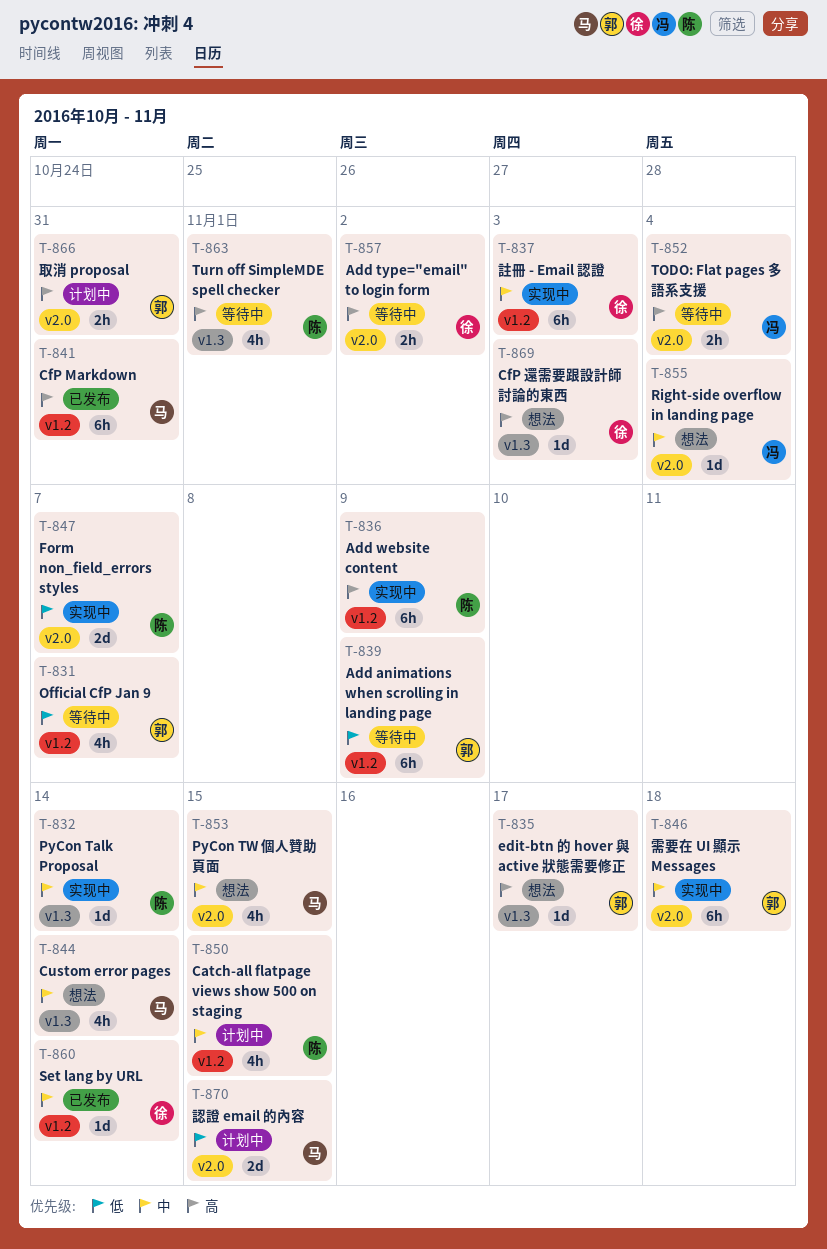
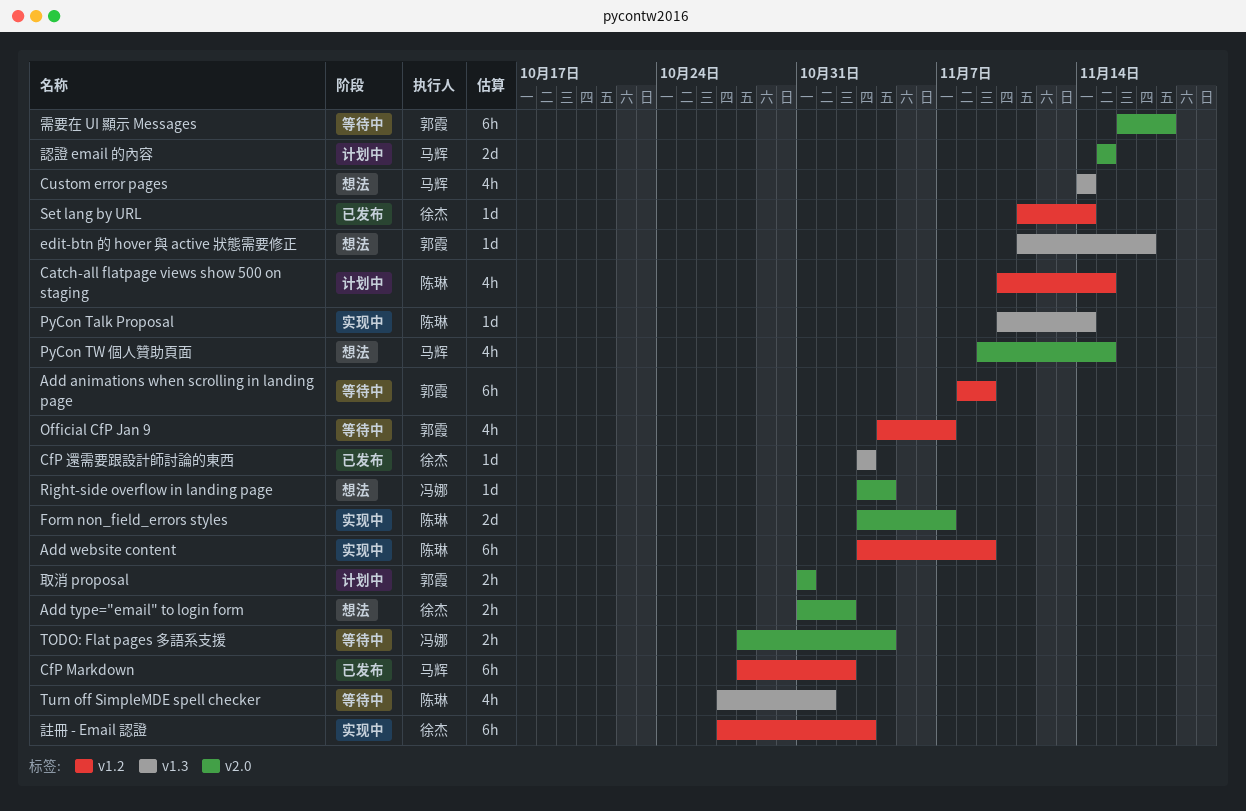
Add type="email" to login form, status: 等待中 -> 想法
CfP Markdown, due: Oct 31 -> Nov 2
CfP 還需要跟設計師討論的東西, status: 想法 -> 已发布
需要在 UI 顯示 Messages, status: 实现中 -> 等待中

